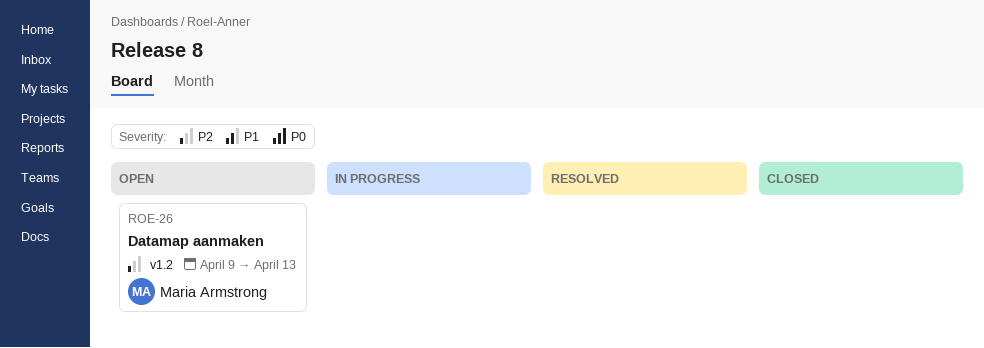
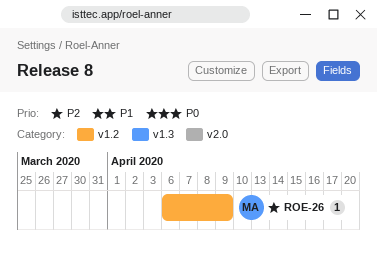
ROE-26, start: Apr 9 -> Apr 6
ROE-26, due: Apr 13 -> Apr 9

